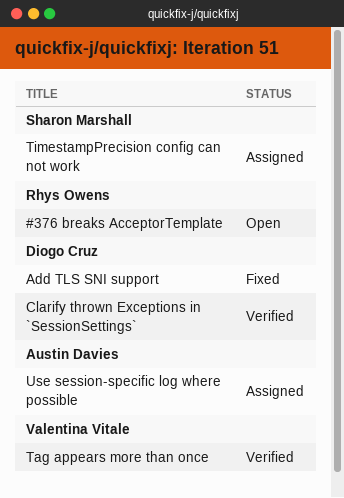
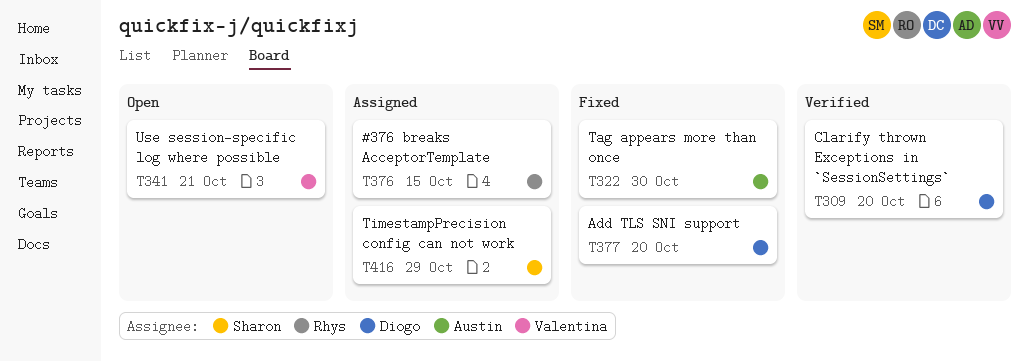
#376 breaks AcceptorTemplate, status: Open -> Assigned
Tag appears more than once, status: Verified -> Fixed
Tag appears more than once, owner: Valentina Vitale -> Austin Davies
Use session-specific log where possible, status: Assigned -> Open
Use session-specific log where possible, owner: Austin Davies -> Valentina Vitale

